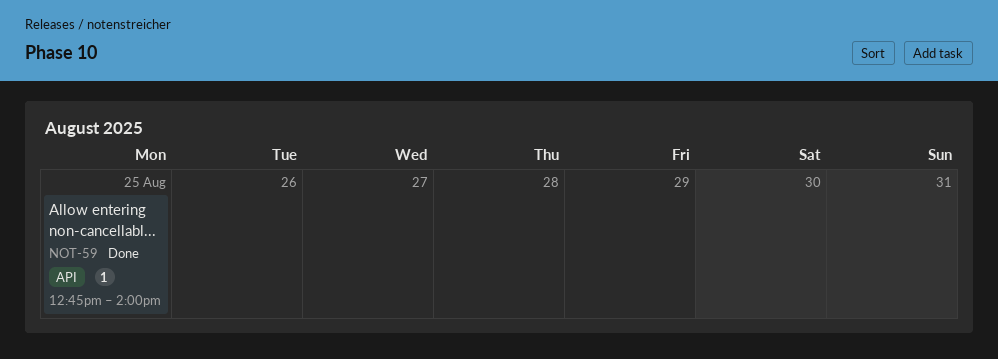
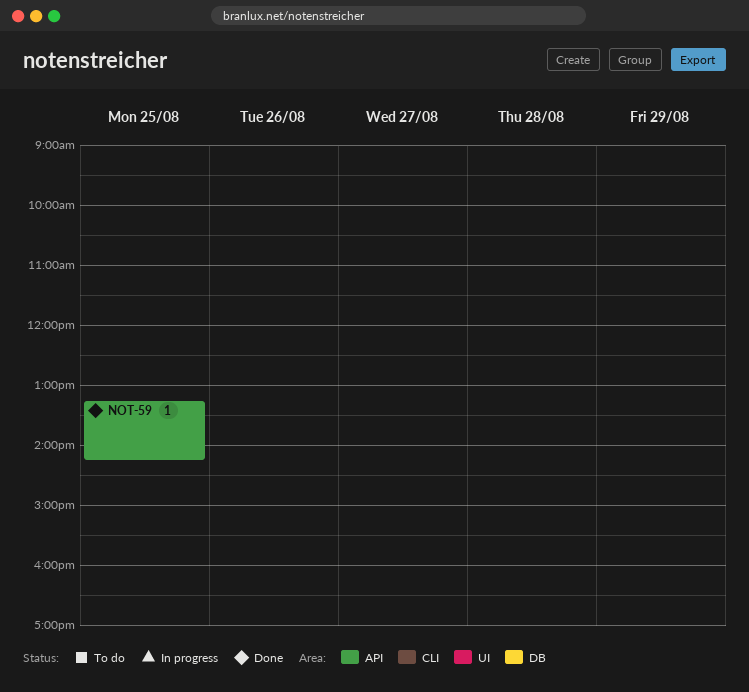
NOT-59, begins: 12:45 -> 13:15
NOT-59, ends: 14:00 -> 14:15

